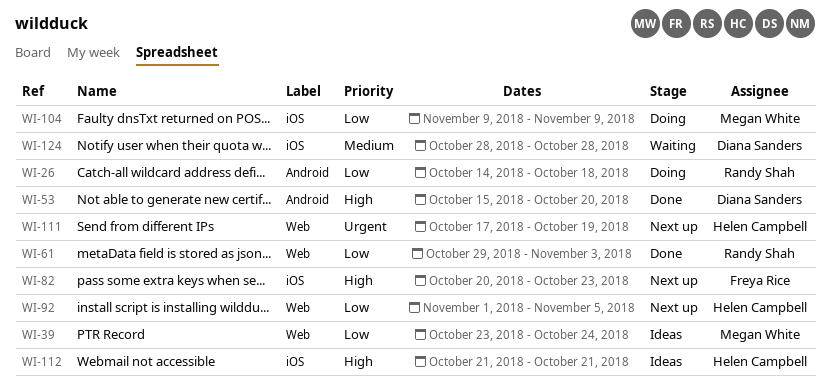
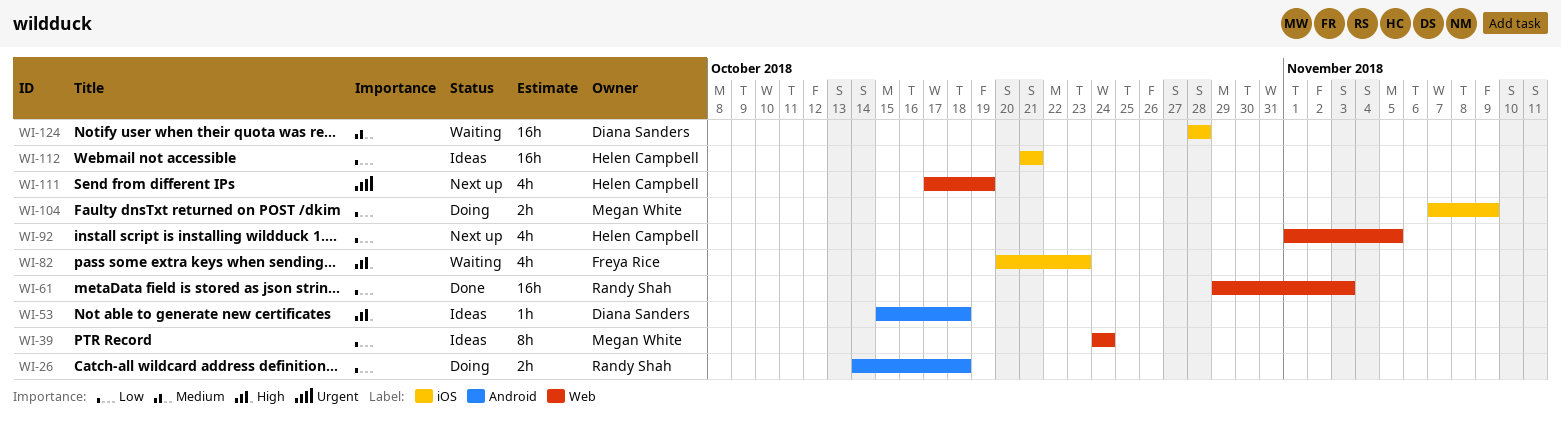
WI-39, start: Oct 23 -> Oct 24
WI-53, status: Done -> Ideas
WI-53, due: Oct 20 -> Oct 18
WI-82, status: Next up -> Waiting
WI-104, start: Nov 9 -> Nov 7
WI-112, priority: High -> Low

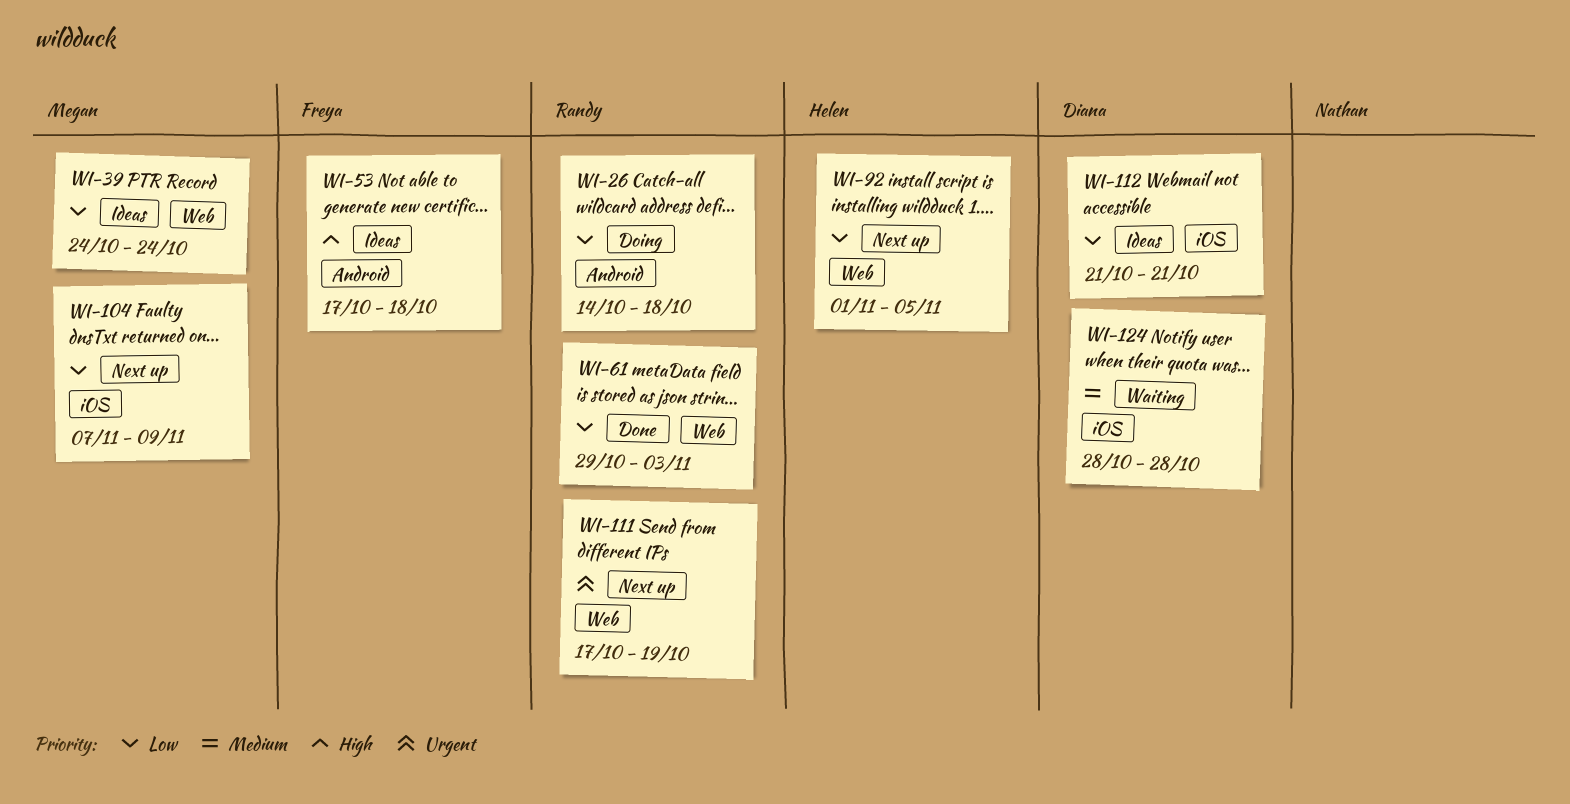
WI-53, owner: Diana Sanders -> Freya Rice
WI-53, start: Oct 15 -> Oct 17
WI-82: present -> none
WI-104, status: Doing -> Next up
WI-111, owner: Helen Campbell -> Randy Shah
WI-112, owner: Helen Campbell -> Diana Sanders

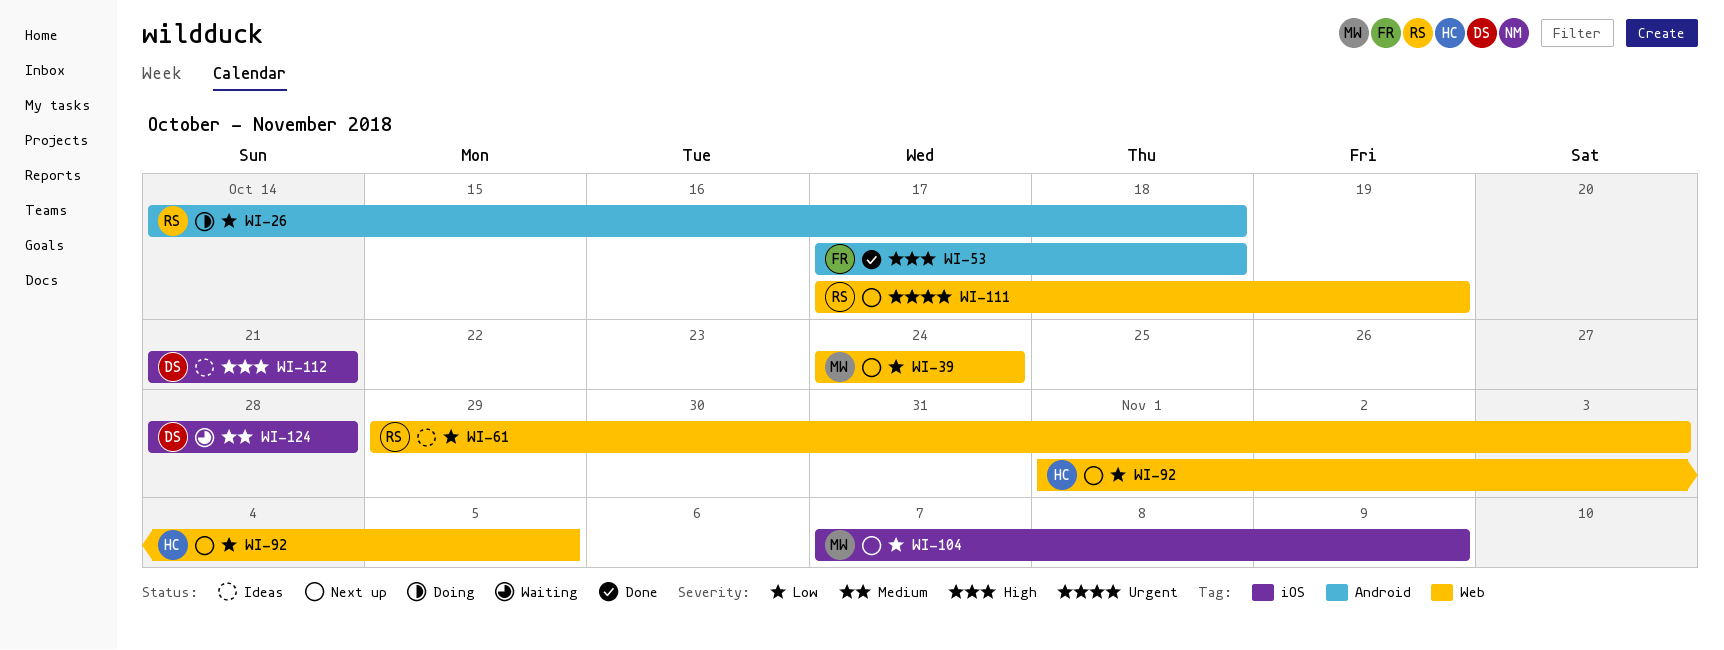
WI-39, status: Ideas -> Next up
WI-53, status: Ideas -> Done
WI-61, status: Done -> Ideas
WI-112, priority: Low -> High

